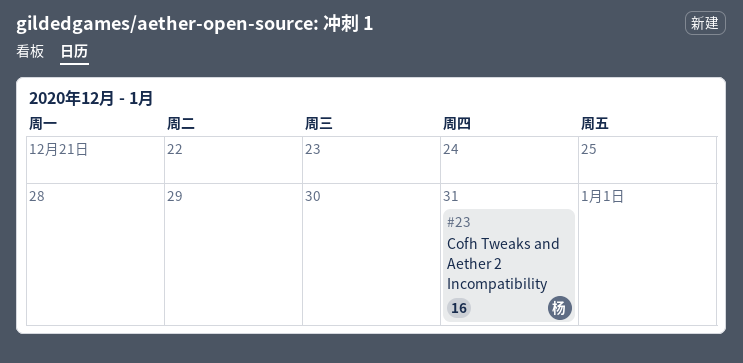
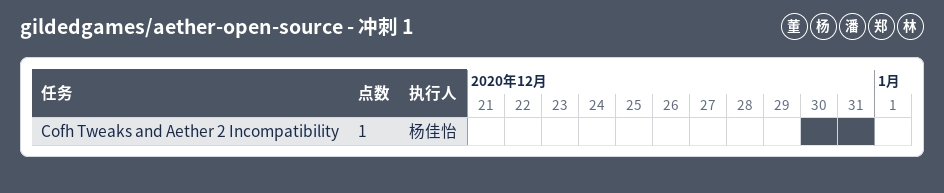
Cofh Tweaks and Aether 2 Incompatibility, estimate: 16 -> 1

